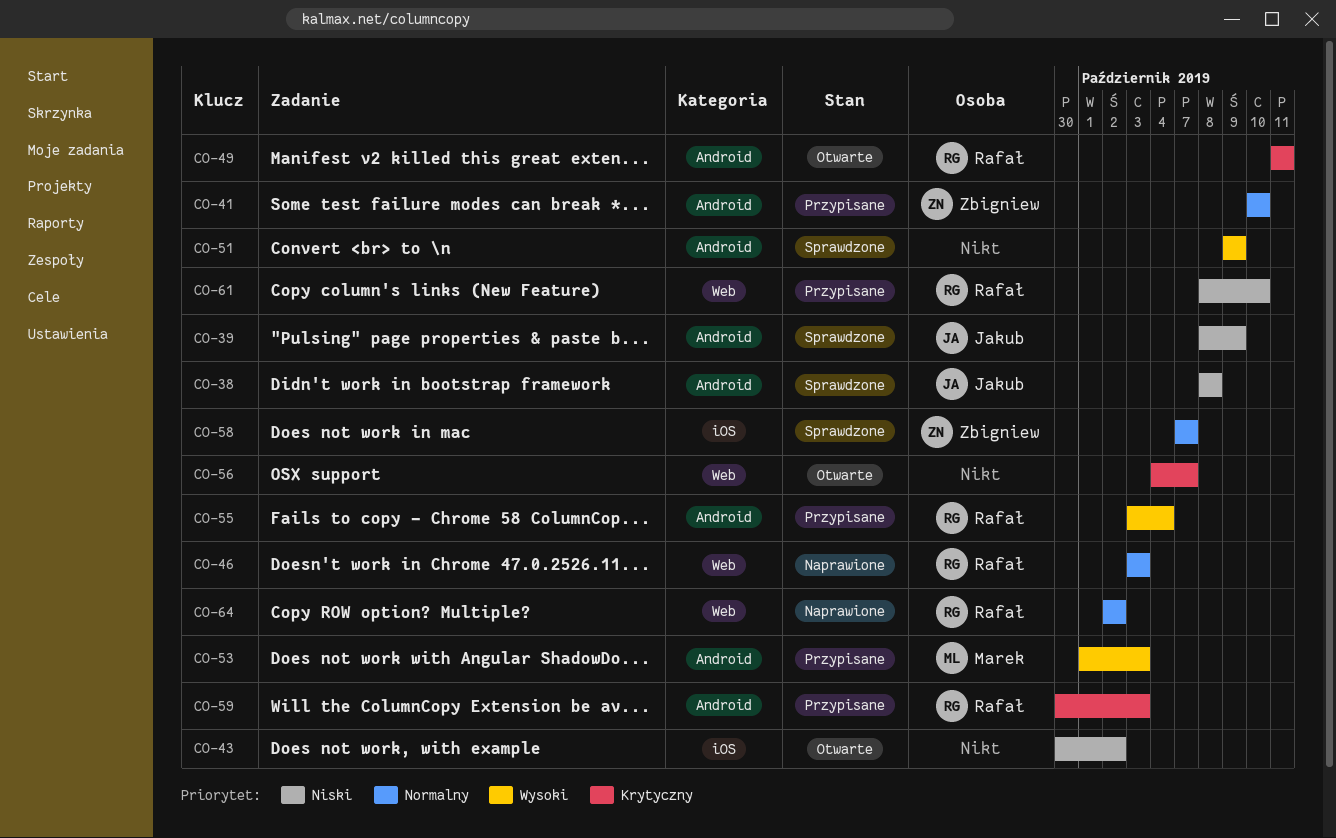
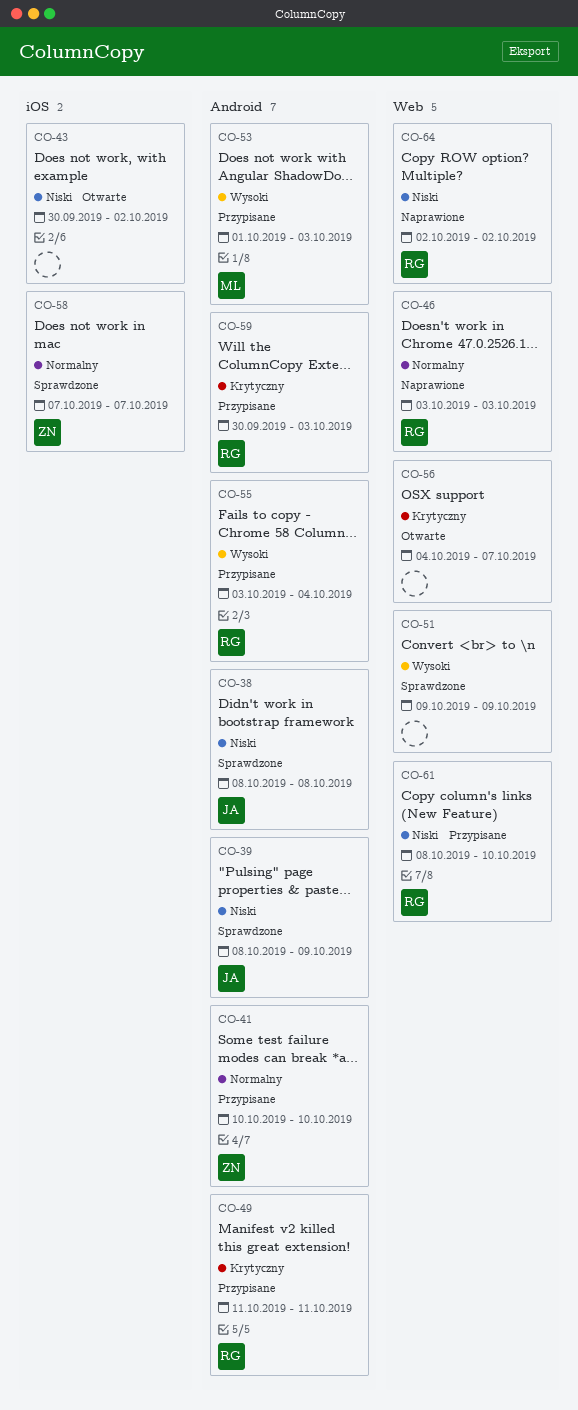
CO-49, status: Otwarte -> Przypisane
CO-51, label: Android -> Web
CO-64, priority: Normalny -> Niski

